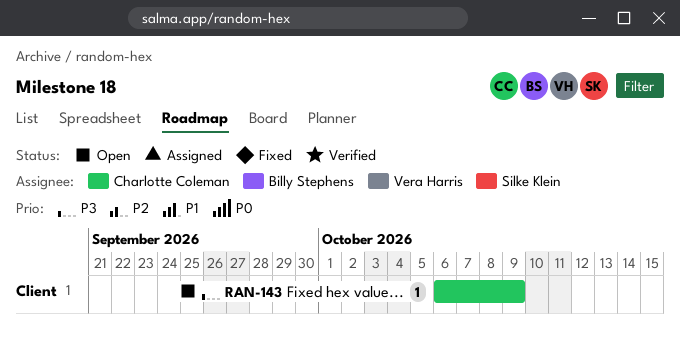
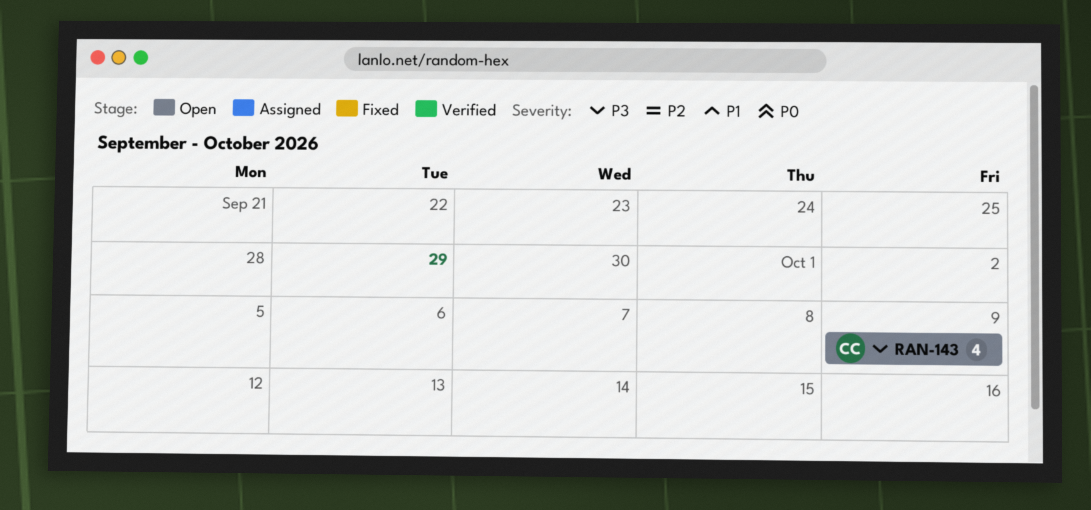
RAN-143, estimate: 1 -> 4
RAN-143, start: Oct 6 -> Oct 9

